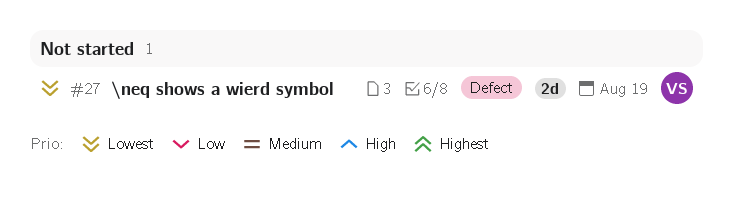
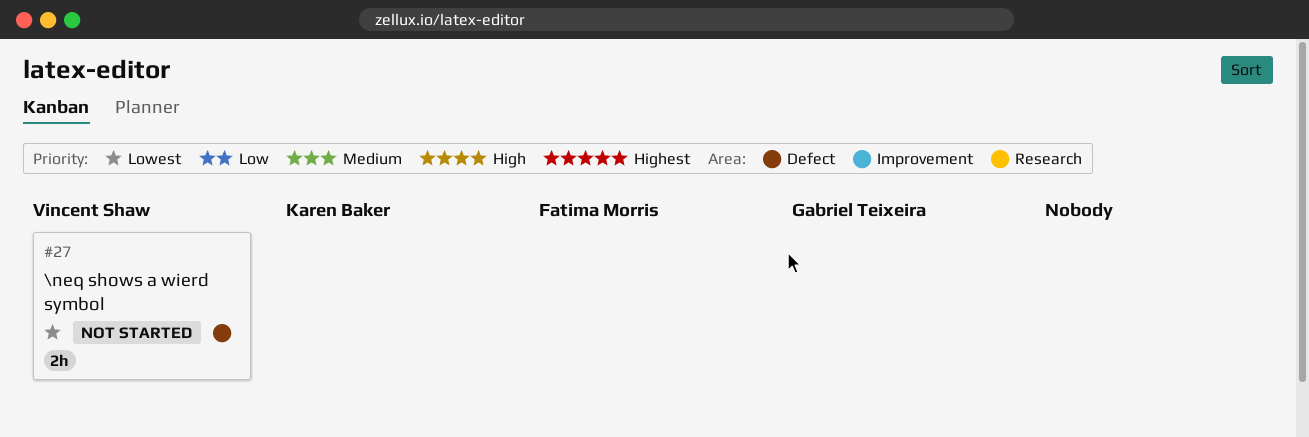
#27, estimate: 2d -> 2h

